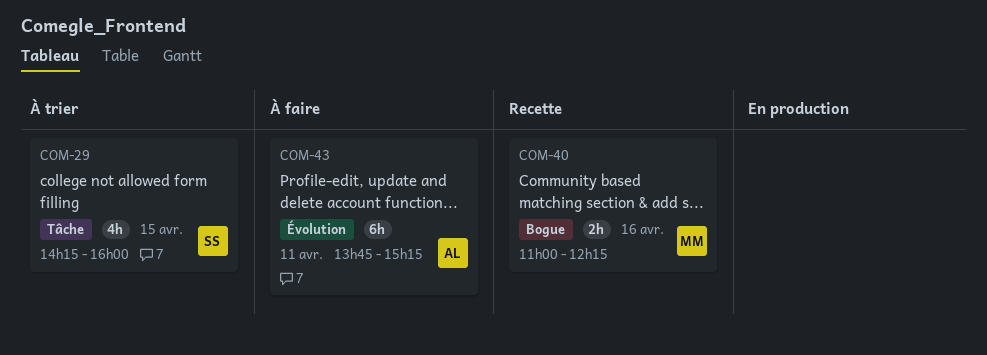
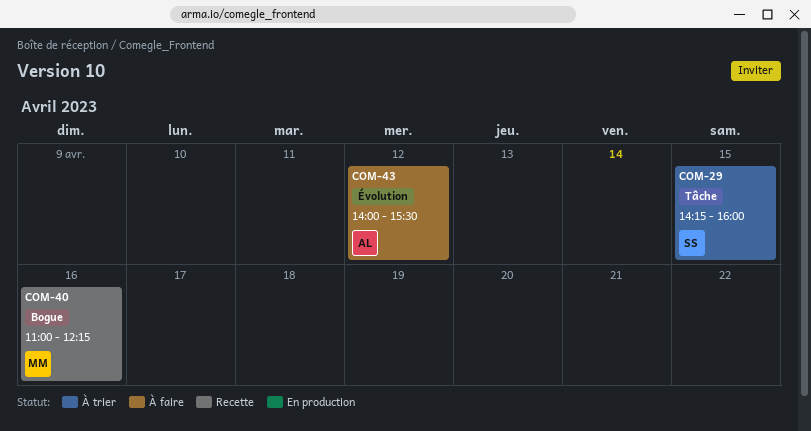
COM-43, day: Apr 11 -> Apr 12
COM-43, begins: 13:45 -> 14:00
COM-43, ends: 15:15 -> 15:30

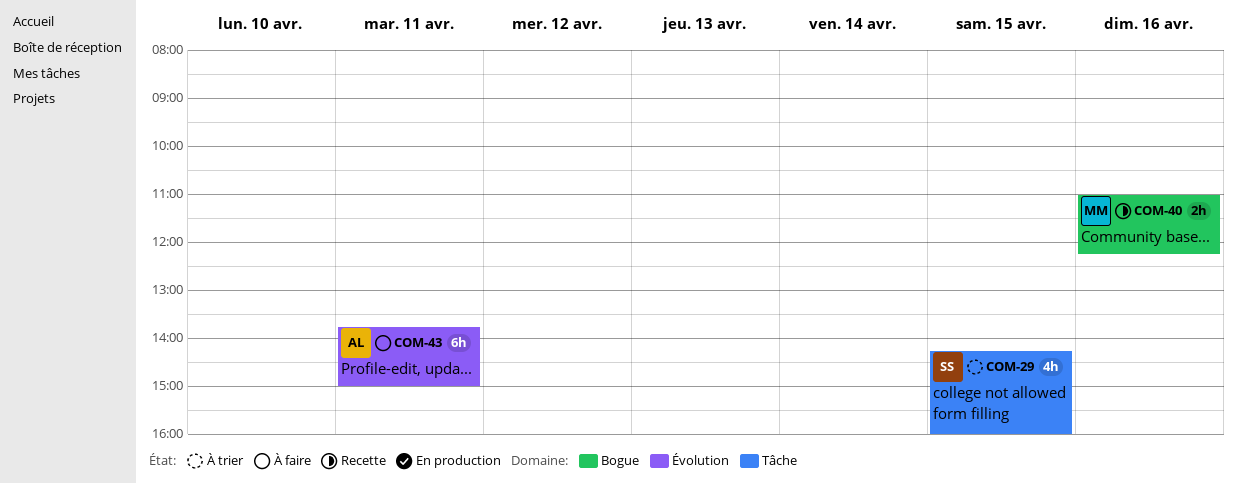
COM-43, day: Apr 12 -> Apr 11
COM-43, begins: 14:00 -> 13:45
COM-43, ends: 15:30 -> 15:00

